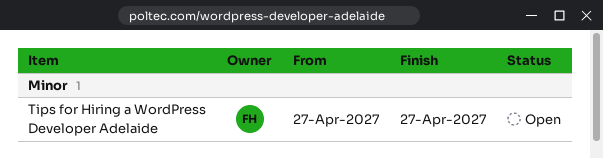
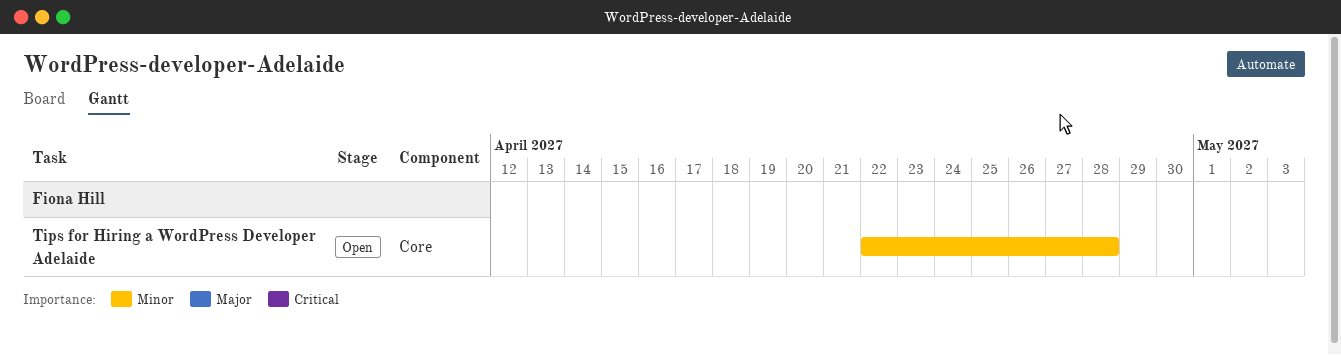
Tips for Hiring a WordPress Developer Adelaide, start: Apr 27 -> Apr 22
Tips for Hiring a WordPress Developer Adelaide, due: Apr 27 -> Apr 28

